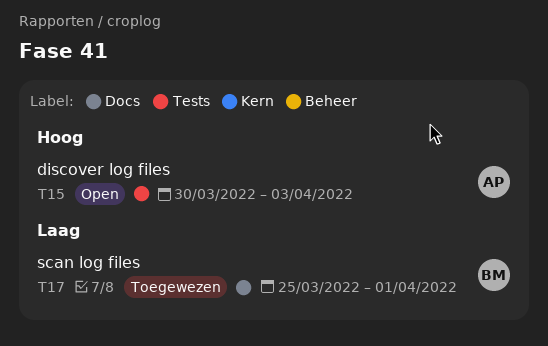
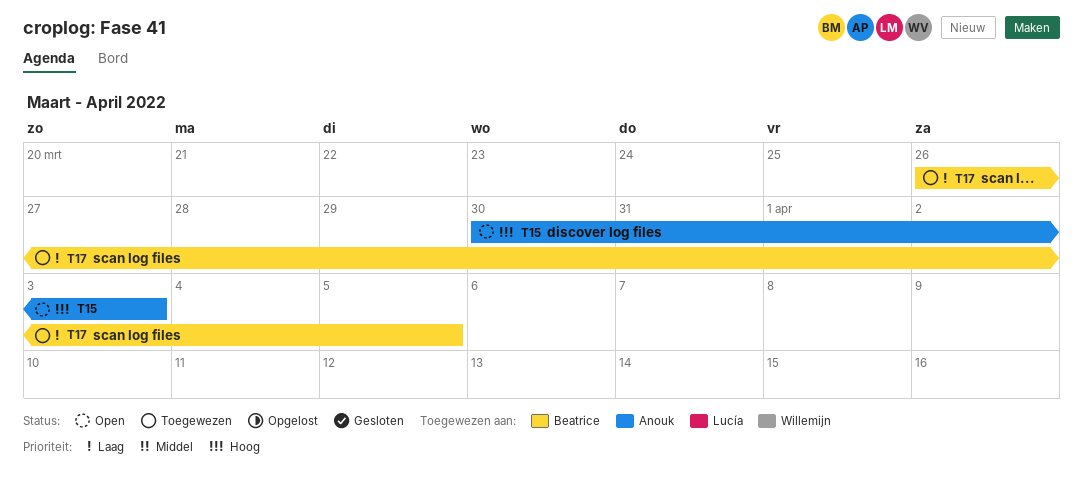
T17, start: Mar 25 -> Mar 26
T17, due: Apr 1 -> Apr 5

